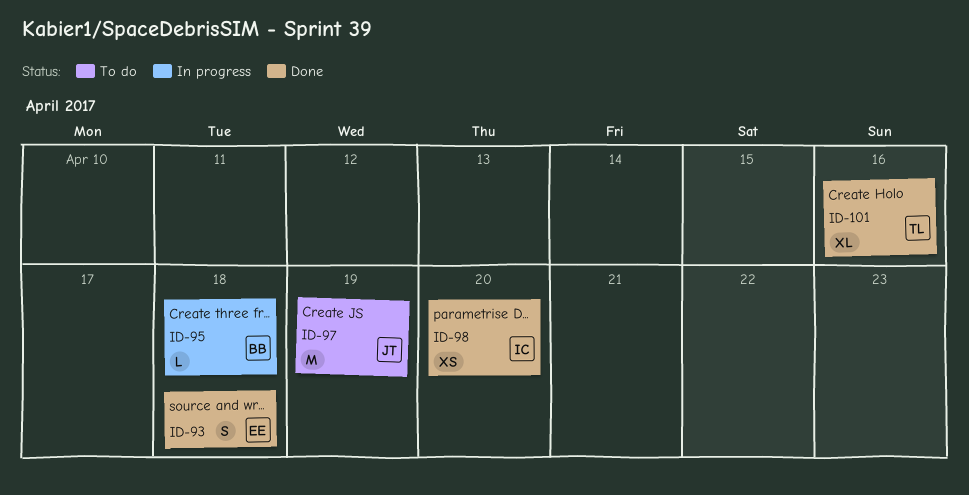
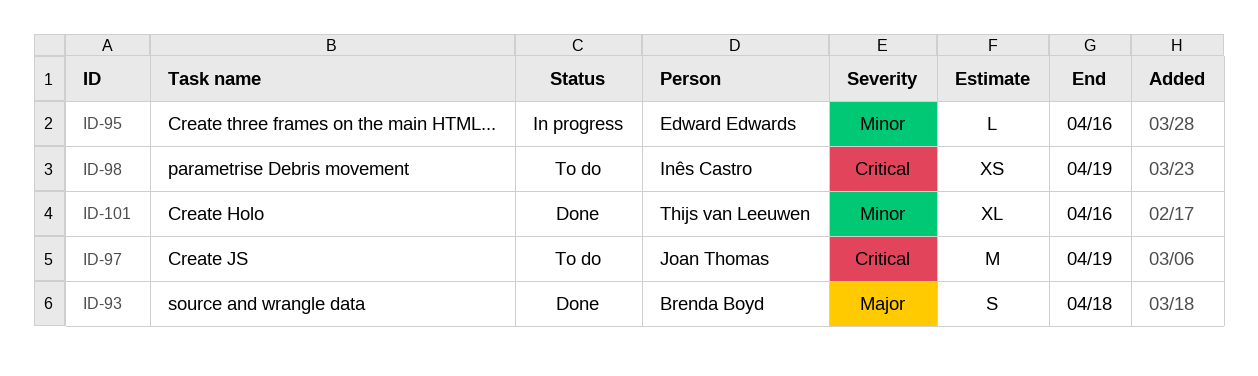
ID-93, owner: Edward Edwards -> Brenda Boyd
ID-95, owner: Brenda Boyd -> Edward Edwards
ID-95, due: Apr 18 -> Apr 16
ID-98, status: Done -> To do
ID-98, due: Apr 20 -> Apr 19

